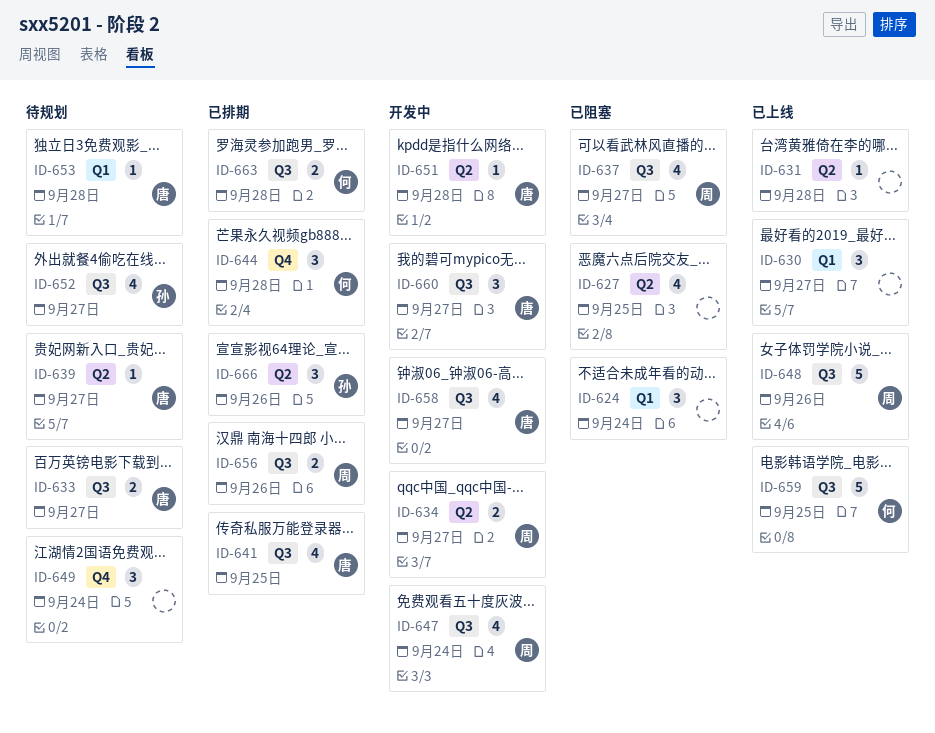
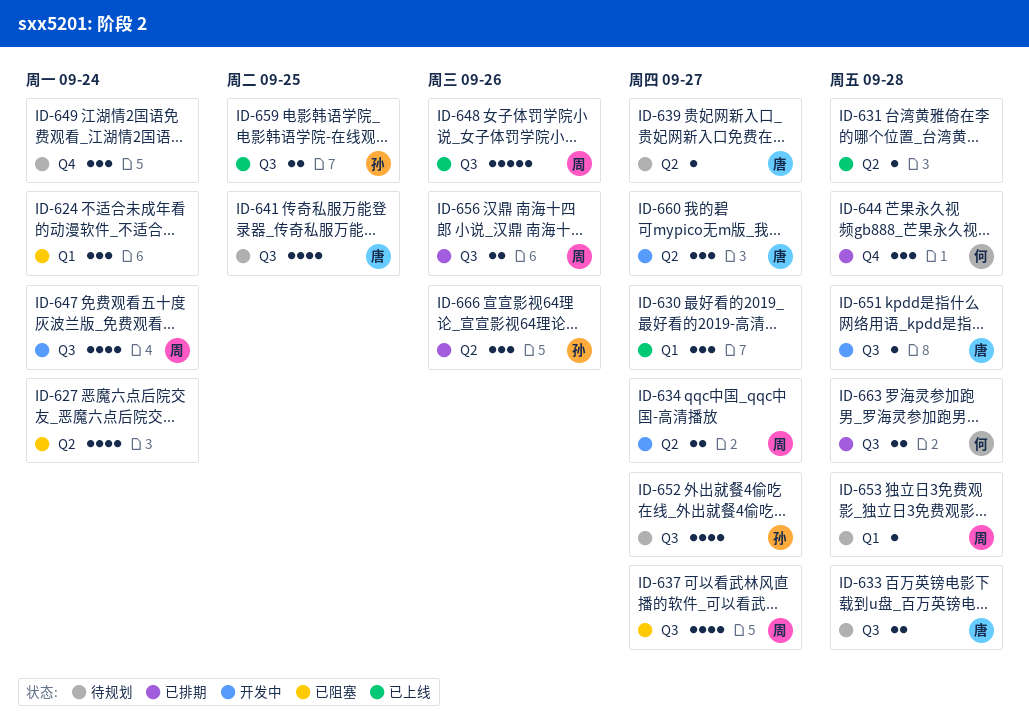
ID-627, due: Sep 25 -> Sep 24
ID-633, due: Sep 27 -> Sep 28
ID-641, status: 已排期 -> 待规划
ID-651, label: Q2 -> Q3
ID-653, owner: 唐 -> 周
ID-658: present -> none
ID-659, owner: 何 -> 孙
ID-659, estimate: 5 -> 2
ID-660, label: Q3 -> Q2

